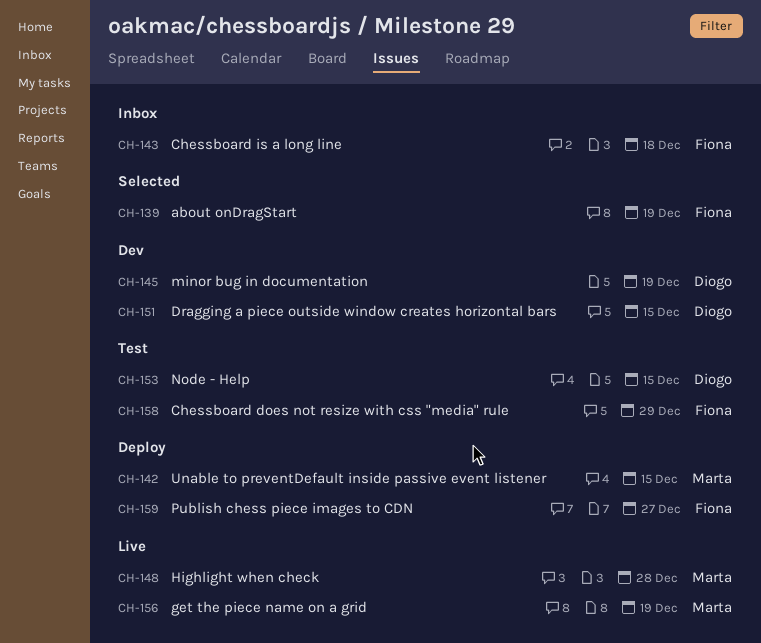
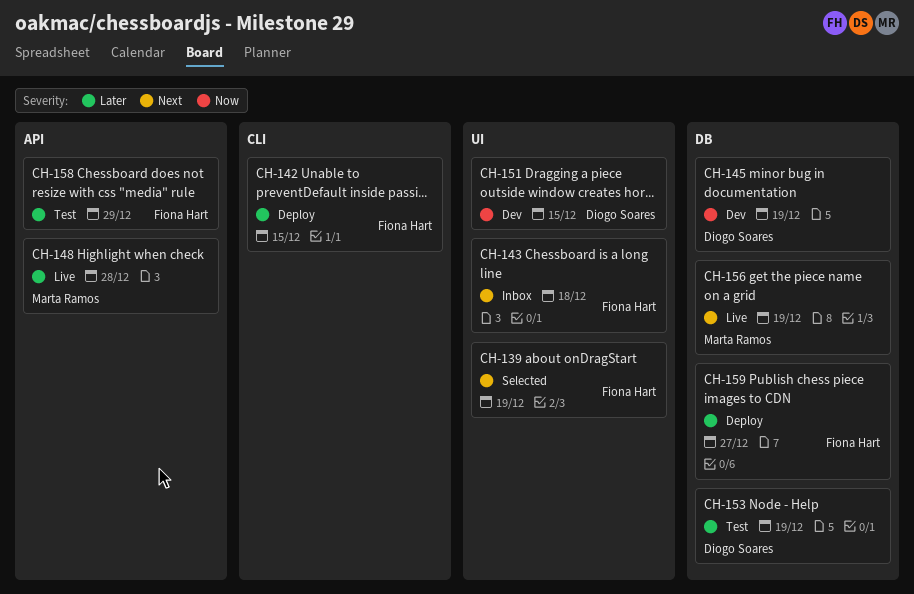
CH-142, owner: Marta Ramos -> Fiona Hart
CH-153, due: Dec 15 -> Dec 19

